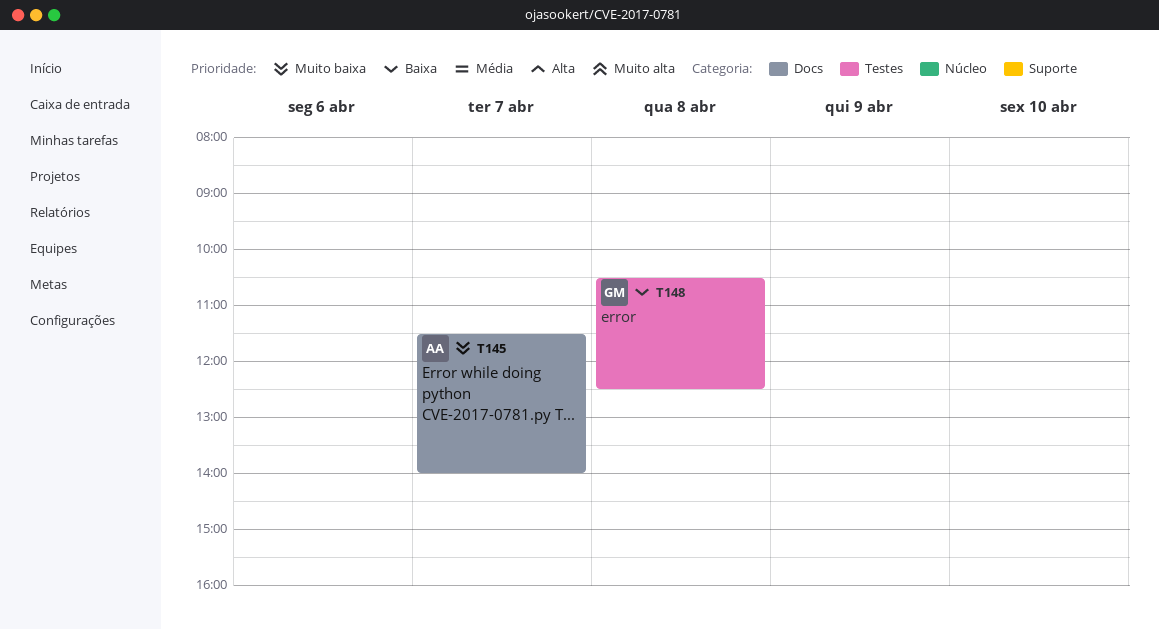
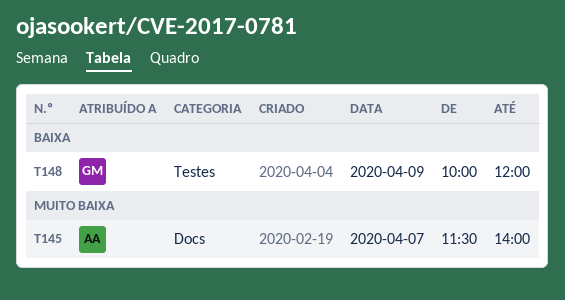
T148, day: Apr 8 -> Apr 9
T148, begins: 10:30 -> 10:00
T148, ends: 12:30 -> 12:00

